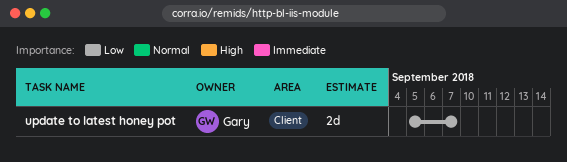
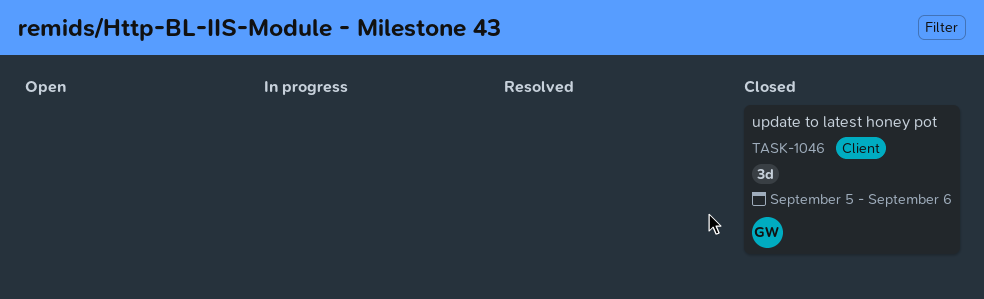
update to latest honey pot, estimate: 2d -> 3d
update to latest honey pot, due: Sep 7 -> Sep 6

